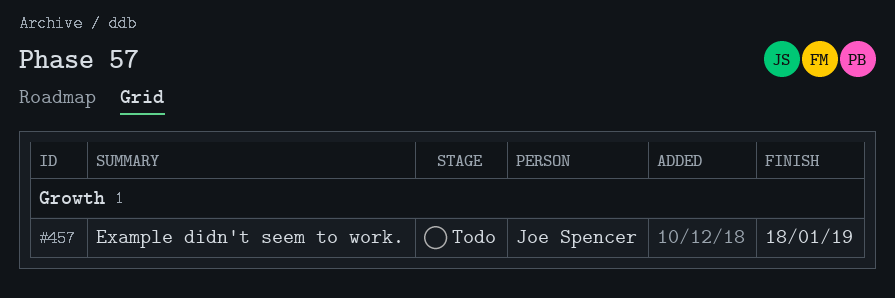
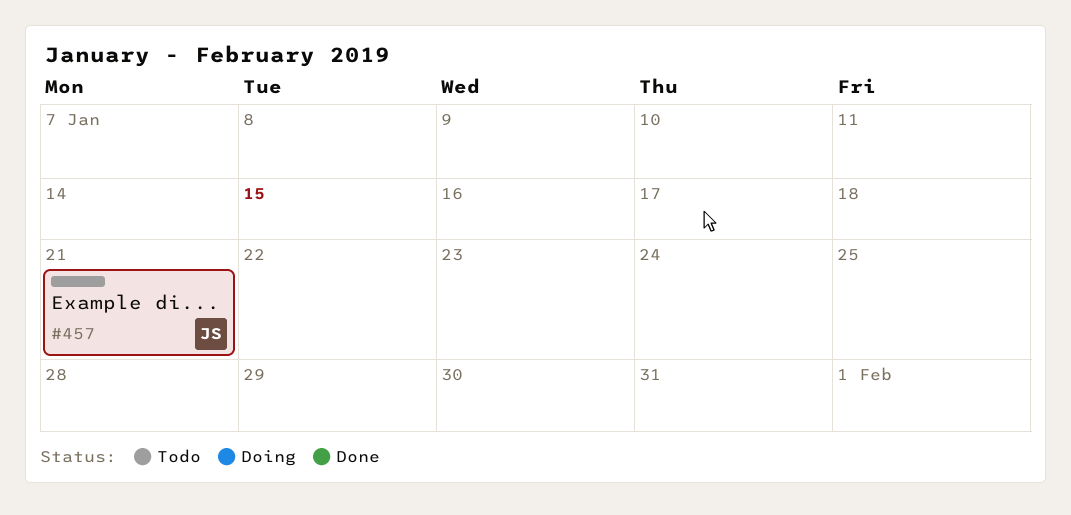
#457, due: Jan 18 -> Jan 21

